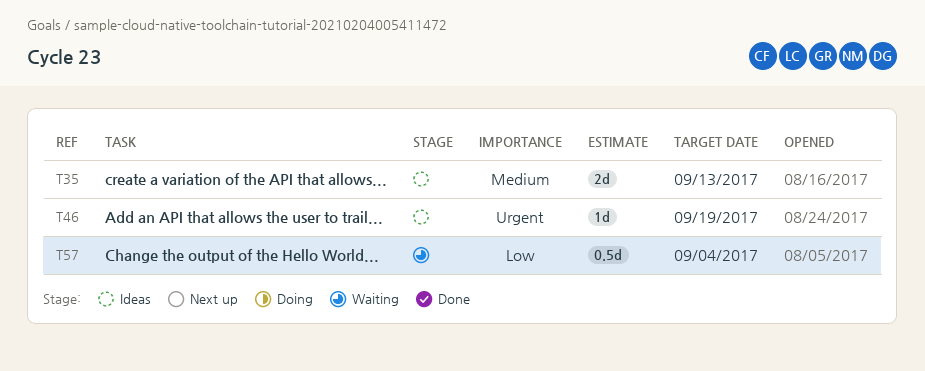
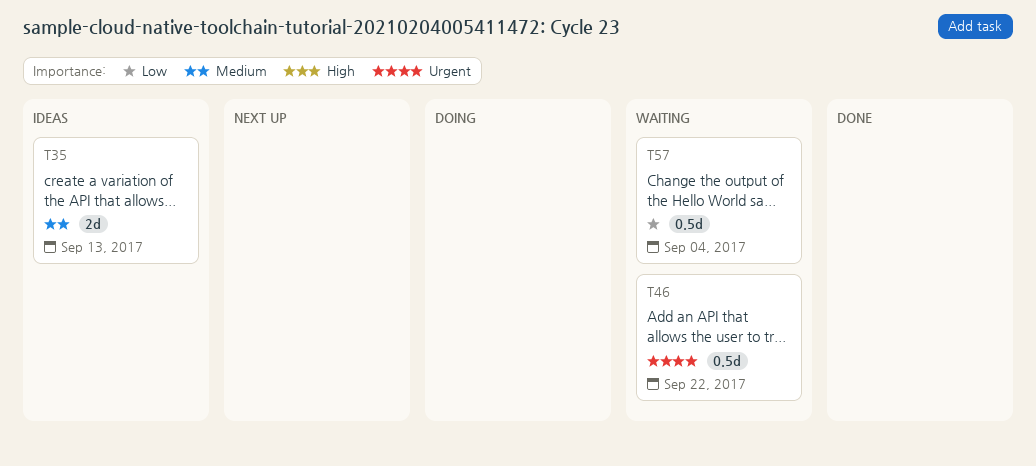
T46, status: Ideas -> Waiting
T46, estimate: 1d -> 0.5d
T46, due: Sep 19 -> Sep 22

